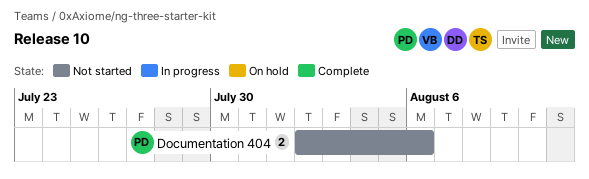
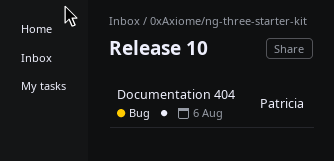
Documentation 404, estimate: 2 -> 1

